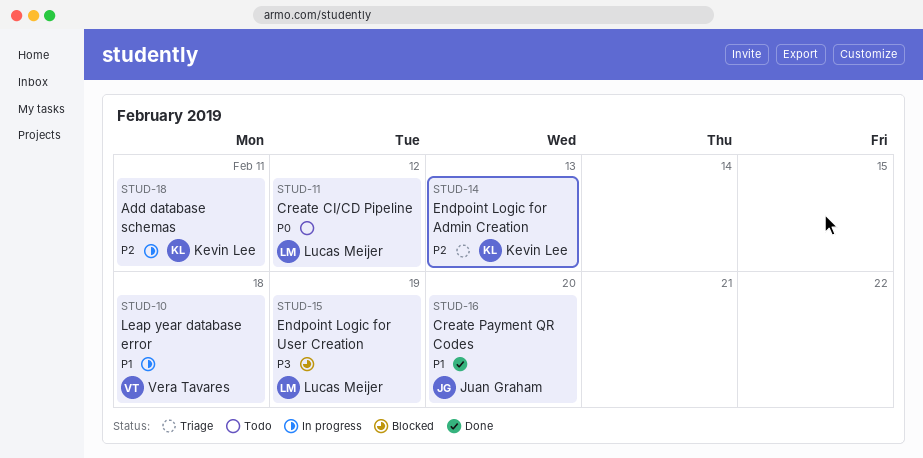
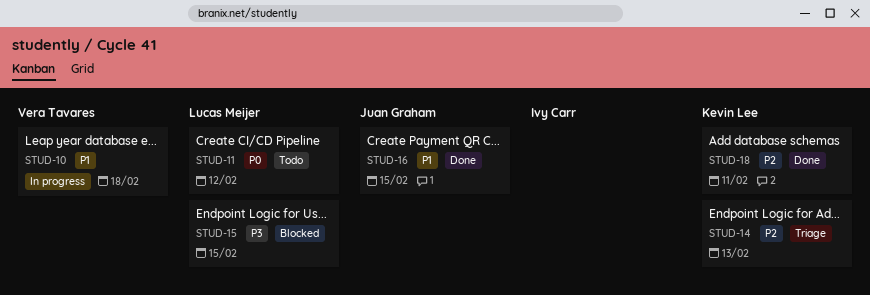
STUD-15, due: Feb 19 -> Feb 15
STUD-16, due: Feb 20 -> Feb 15
STUD-18, status: In progress -> Done

